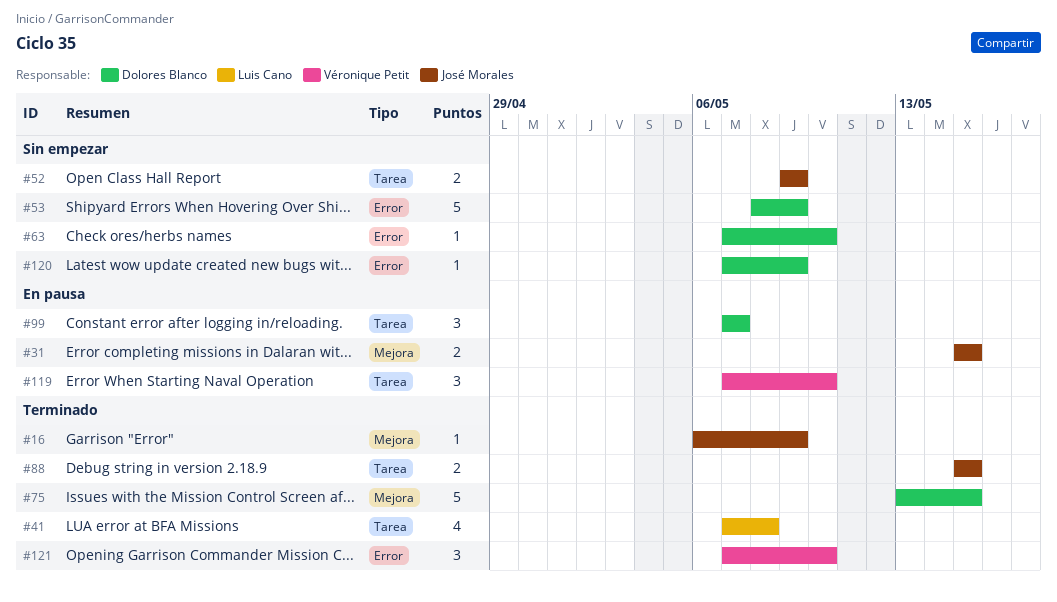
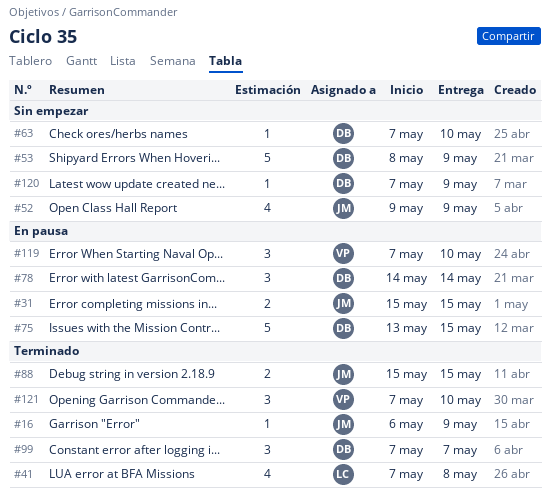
#52, estimate: 2 -> 4
#75, status: Terminado -> En pausa
#78: none -> present
#99, status: En pausa -> Terminado

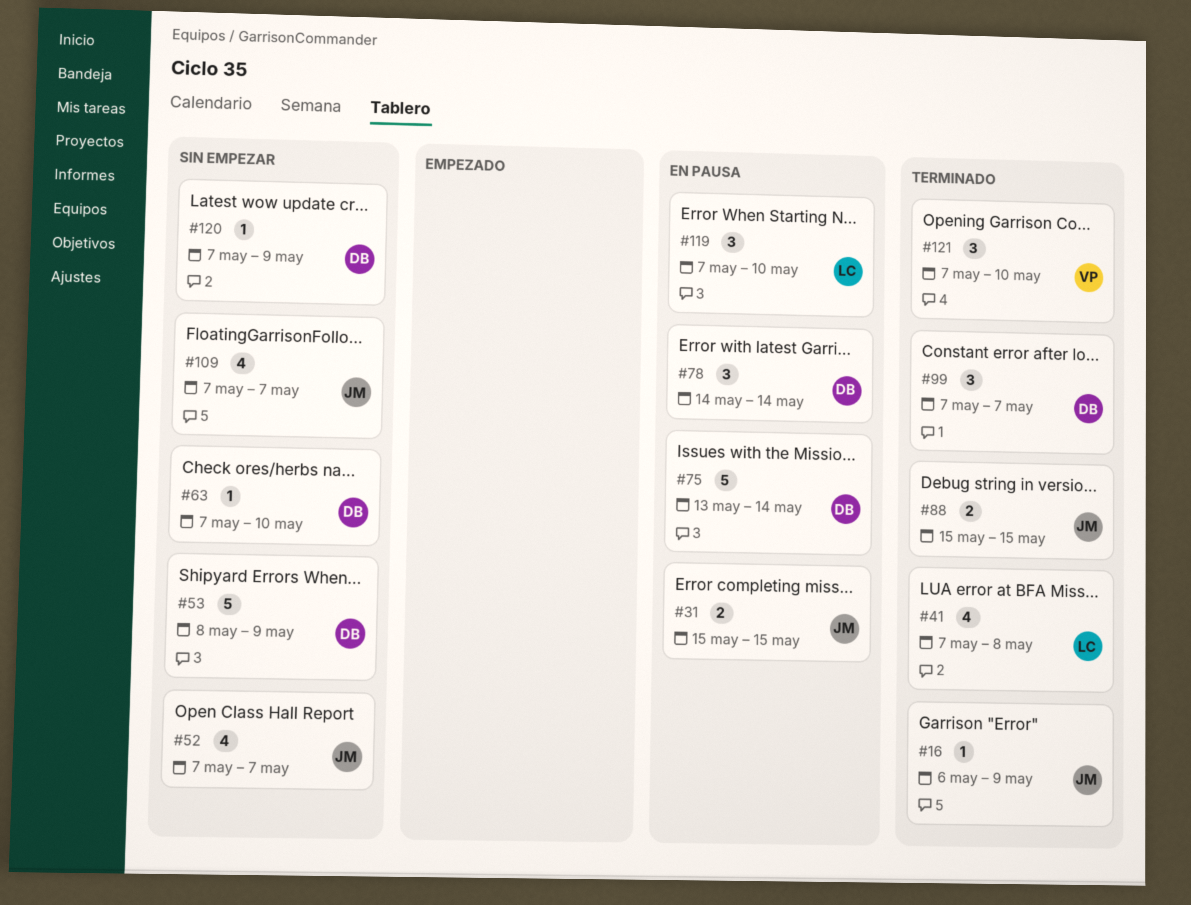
#52, start: May 9 -> May 7
#52, due: May 9 -> May 7
#75, due: May 15 -> May 14
#109: none -> present
#119, owner: VP -> LC

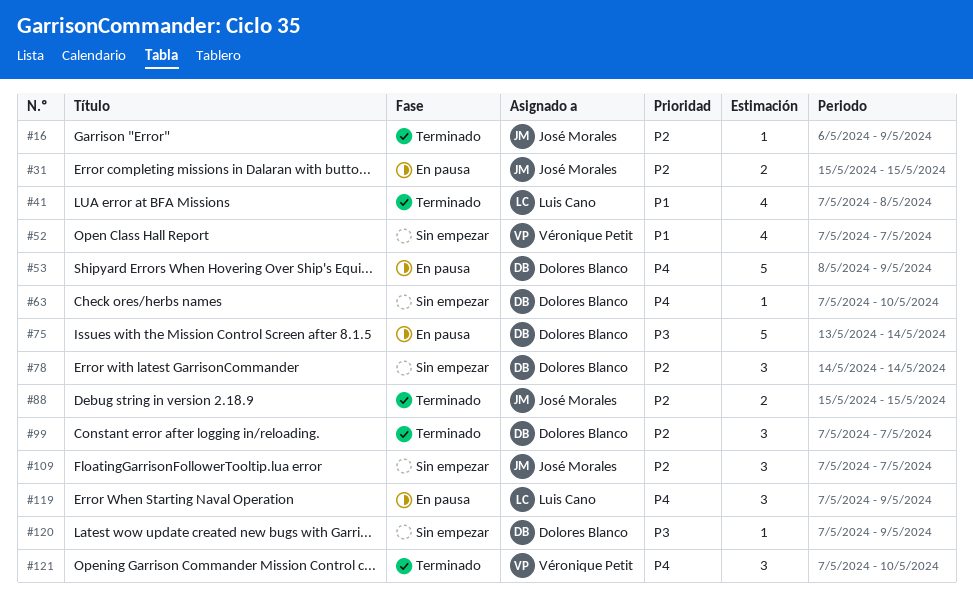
#52, owner: José Morales -> Véronique Petit
#53, status: Sin empezar -> En pausa
#78, status: En pausa -> Sin empezar
#109, estimate: 4 -> 3
#119, due: May 10 -> May 9

